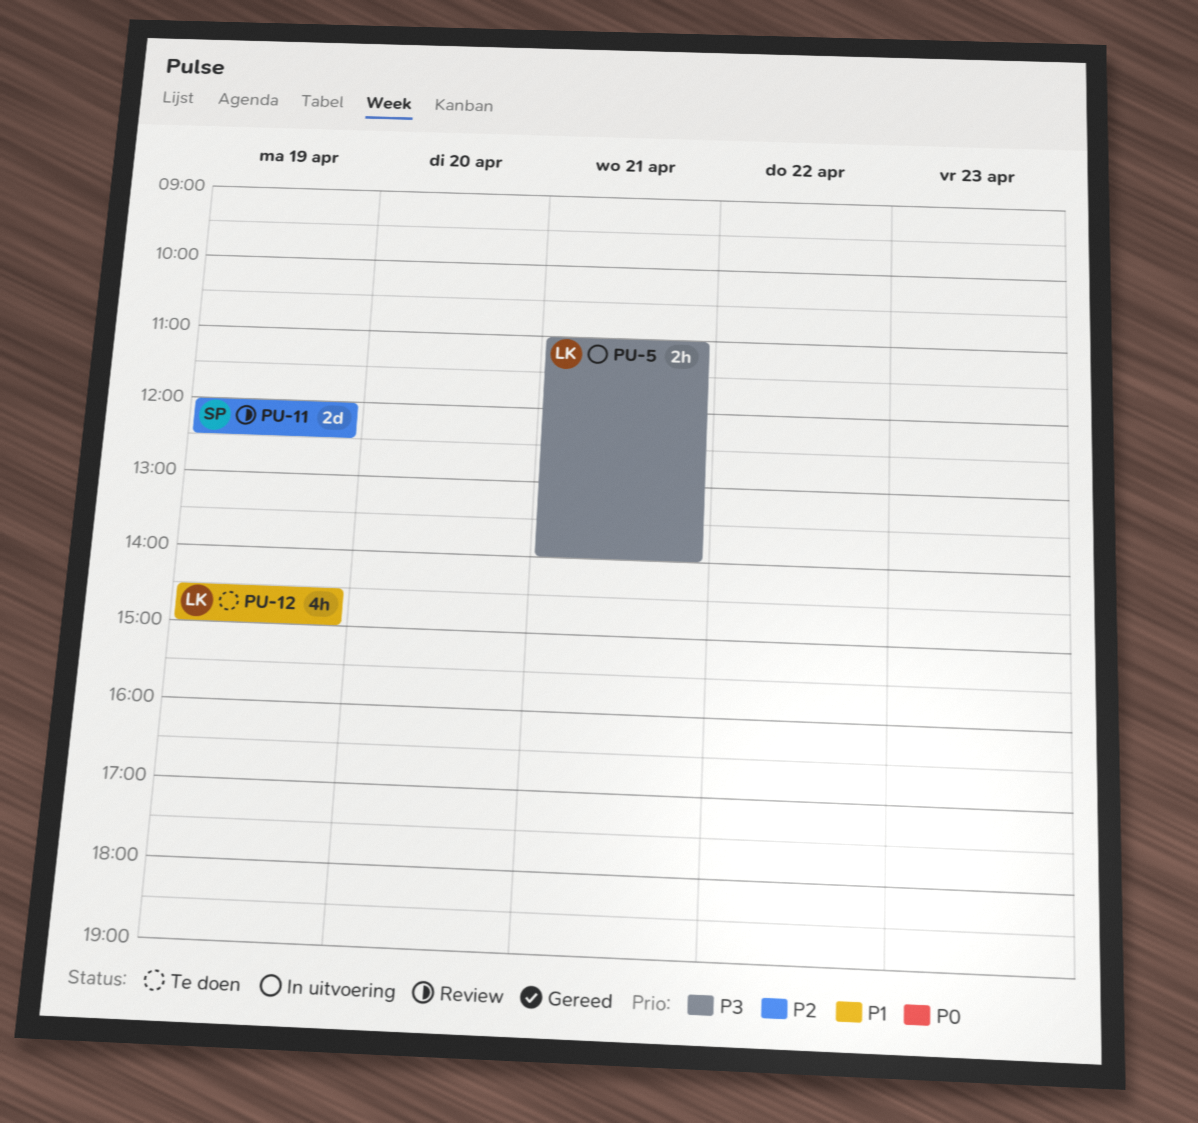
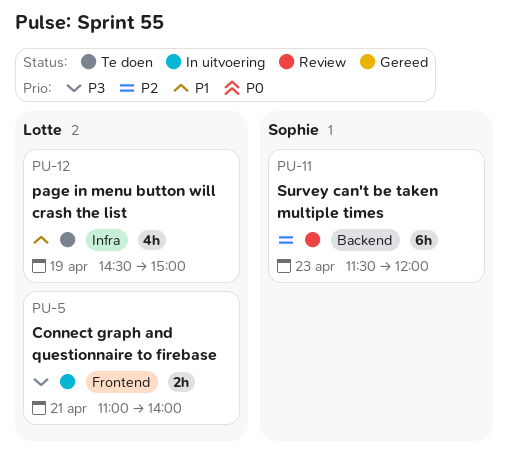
PU-11, estimate: 2d -> 6h
PU-11, day: Apr 19 -> Apr 23
PU-11, begins: 12:00 -> 11:30
PU-11, ends: 12:30 -> 12:00

